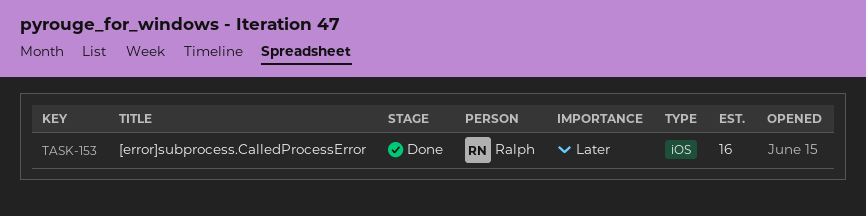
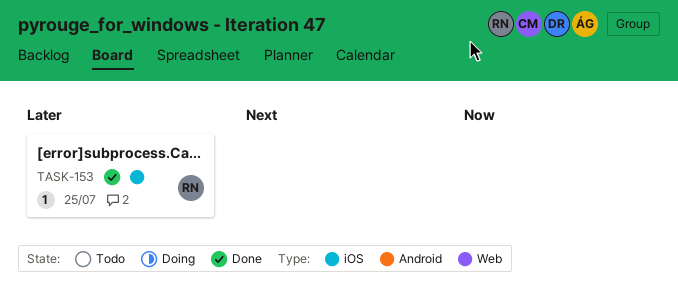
TASK-153, estimate: 16 -> 1

